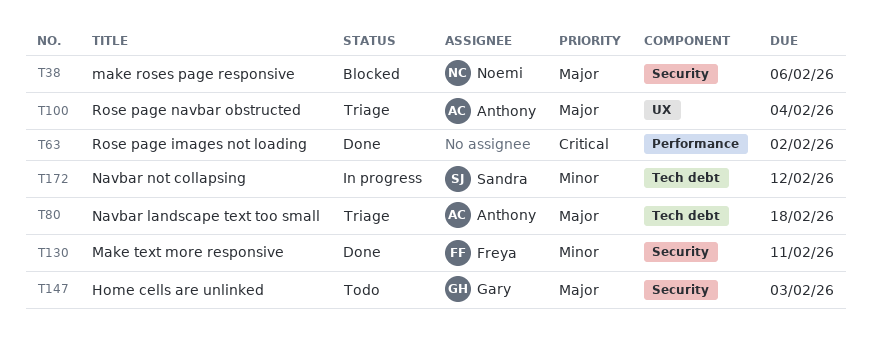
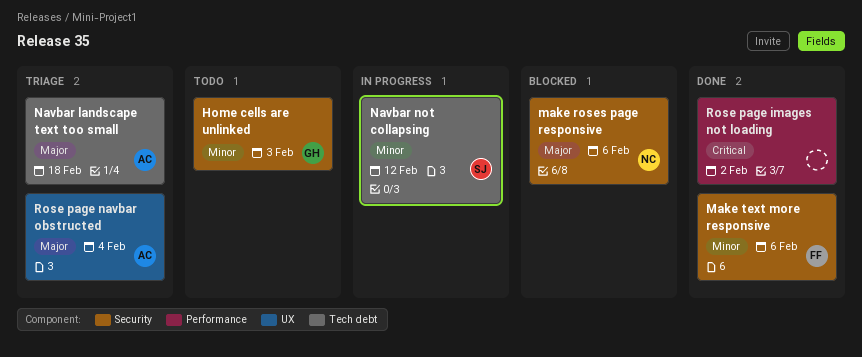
Home cells are unlinked, priority: Major -> Minor
Make text more responsive, due: Feb 11 -> Feb 6

